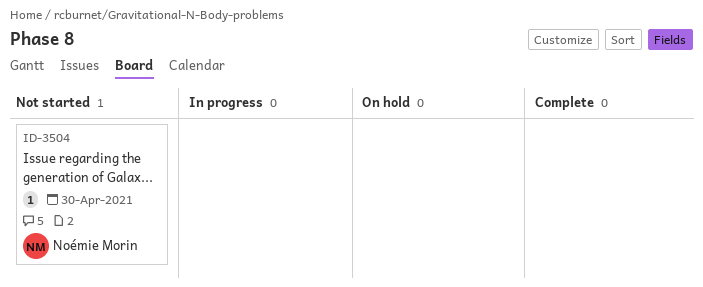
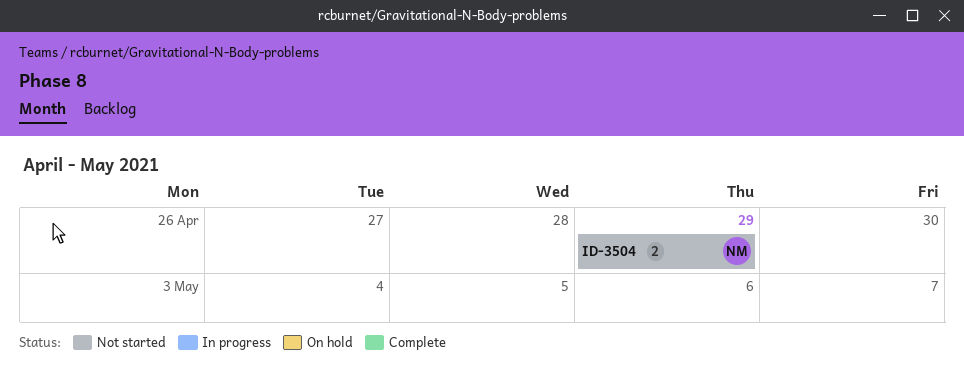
ID-3504, estimate: 1 -> 2
ID-3504, due: Apr 30 -> Apr 29

